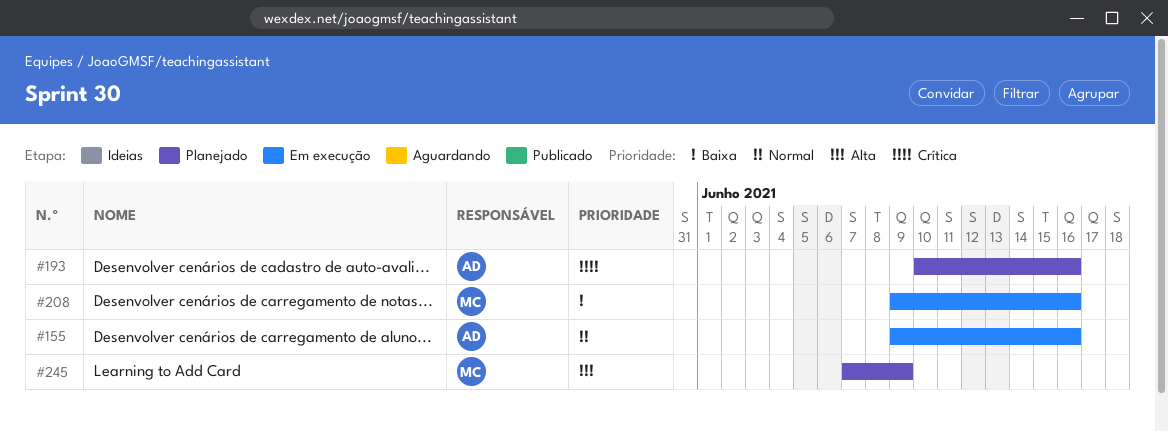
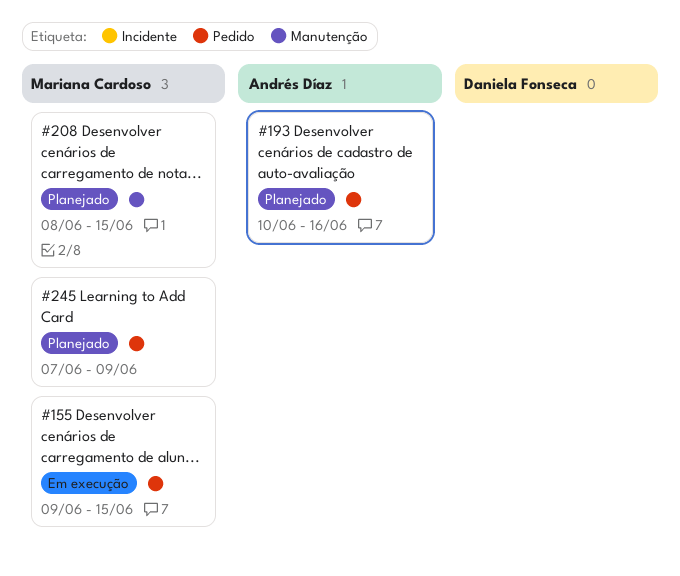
#155, owner: Andrés Díaz -> Mariana Cardoso
#155, due: Jun 16 -> Jun 15
#208, status: Em execução -> Planejado
#208, start: Jun 9 -> Jun 8
#208, due: Jun 16 -> Jun 15

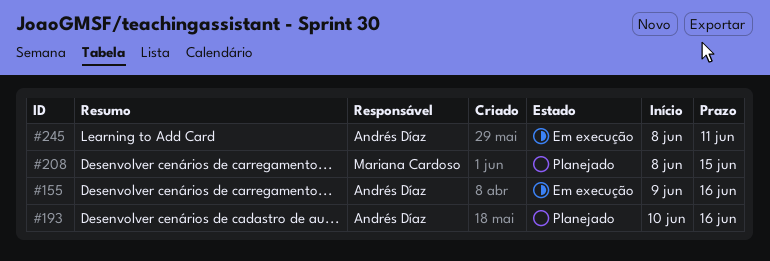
#155, owner: Mariana Cardoso -> Andrés Díaz
#155, due: Jun 15 -> Jun 16
#245, status: Planejado -> Em execução
#245, owner: Mariana Cardoso -> Andrés Díaz
#245, start: Jun 7 -> Jun 8
#245, due: Jun 9 -> Jun 11

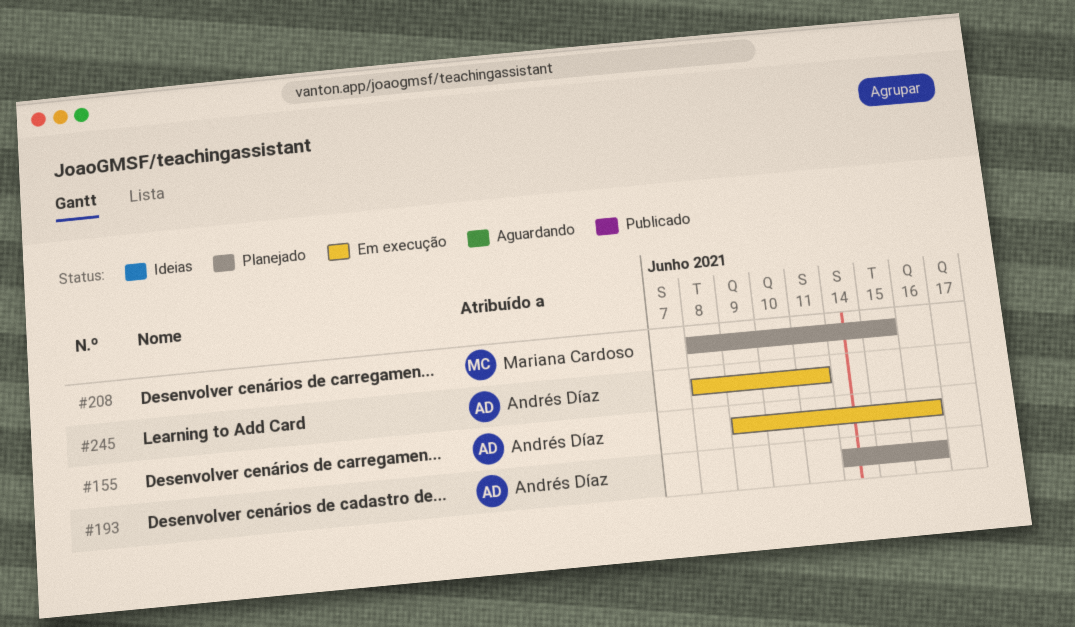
#193, start: Jun 10 -> Jun 14

